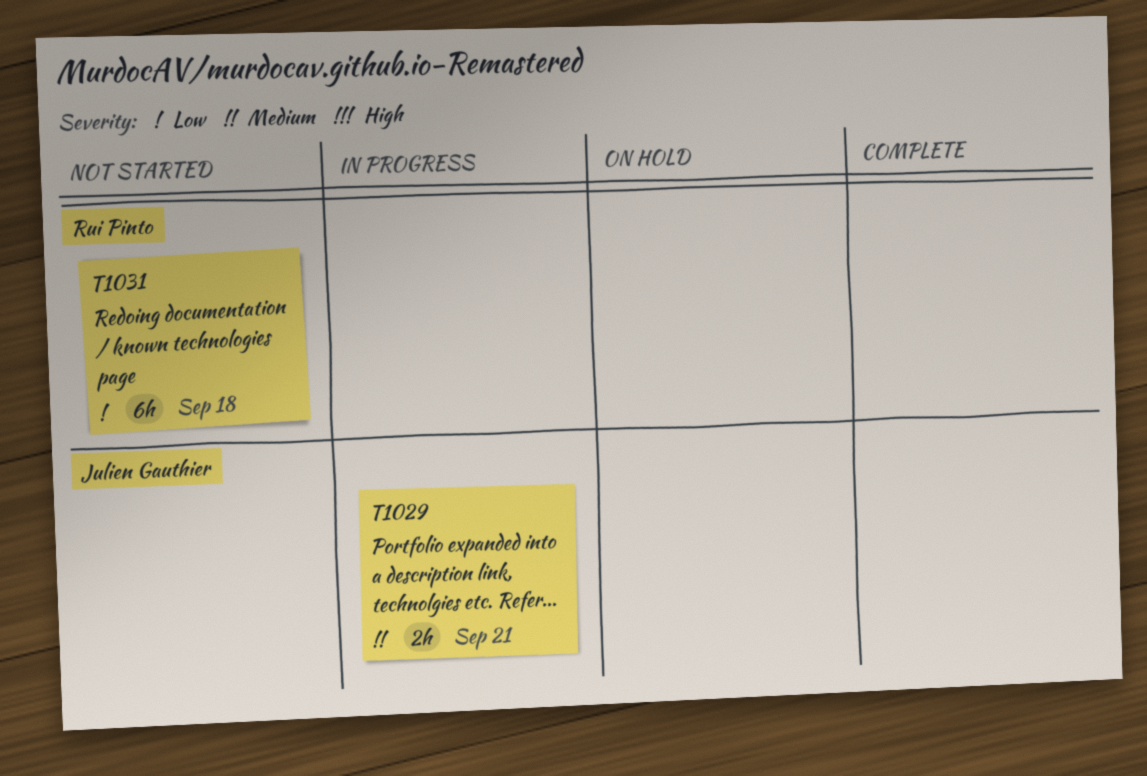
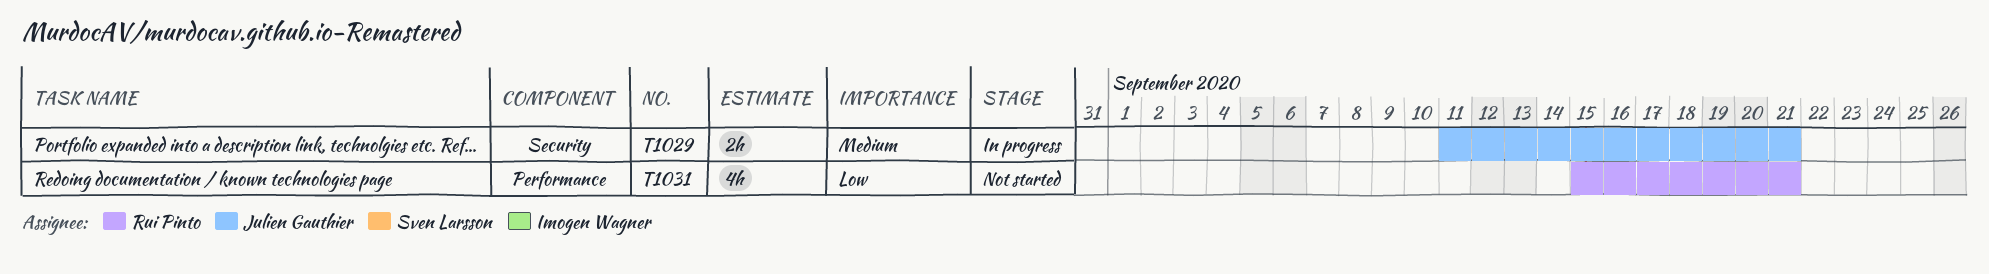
T1031, estimate: 6h -> 4h
T1031, due: Sep 18 -> Sep 21

